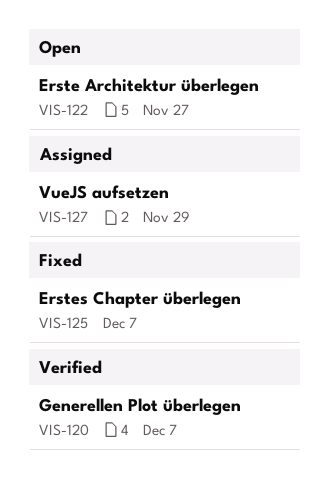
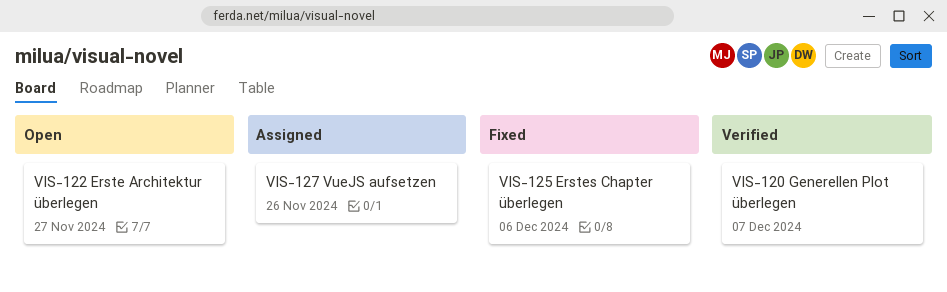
VIS-125, due: Dec 7 -> Dec 6
VIS-127, due: Nov 29 -> Nov 26

